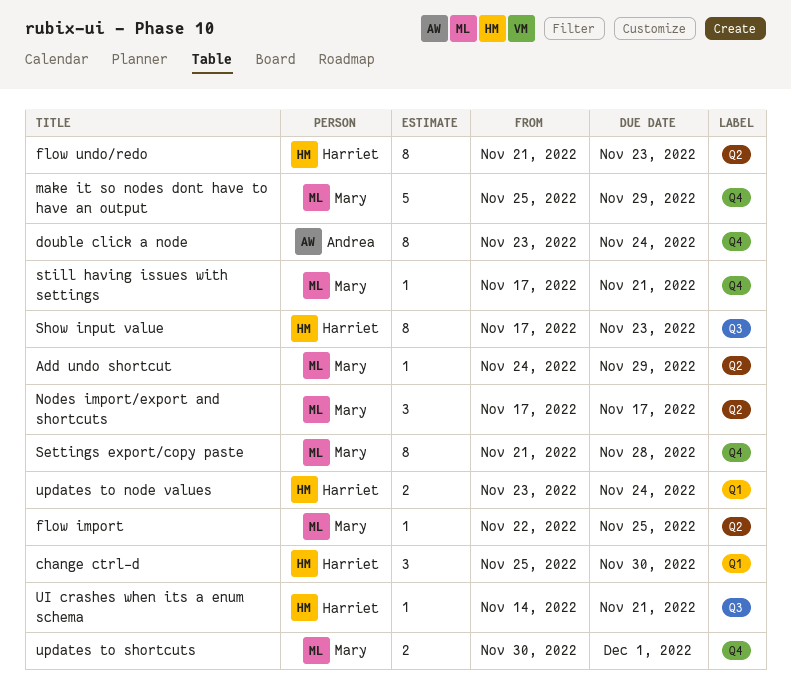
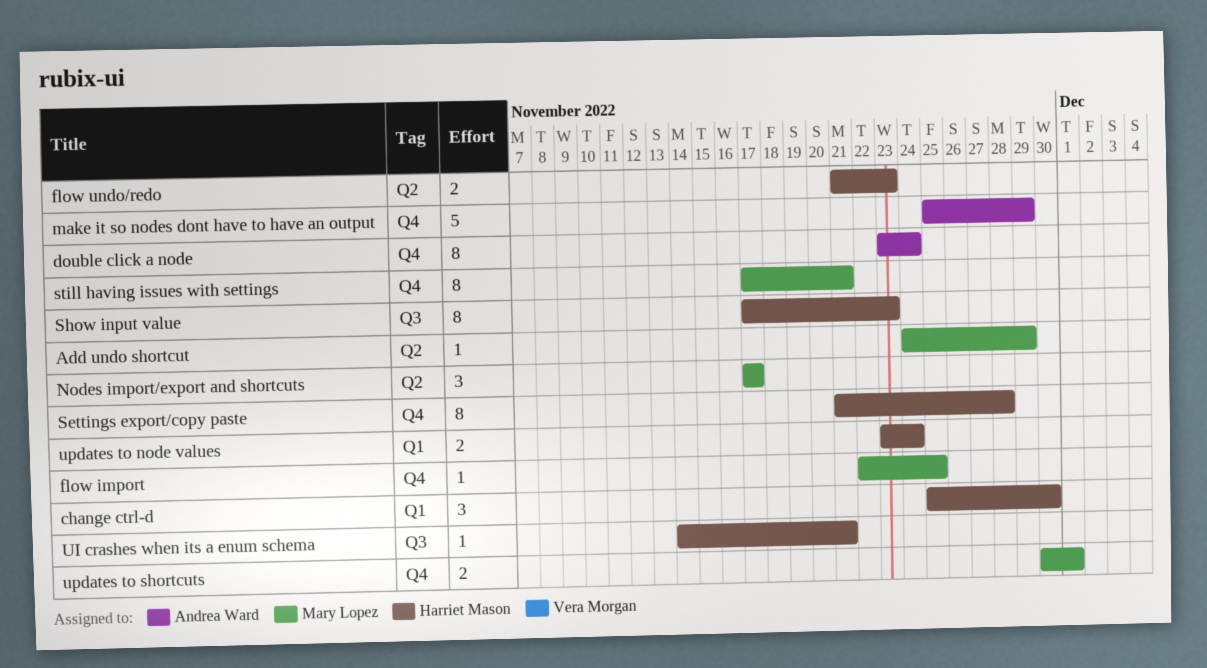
flow import, label: Q2 -> Q4
flow undo/redo, estimate: 8 -> 2
make it so nodes dont have to have an output, owner: Mary Lopez -> Andrea Ward
Settings export/copy paste, owner: Mary Lopez -> Harriet Mason
still having issues with settings, estimate: 1 -> 8

